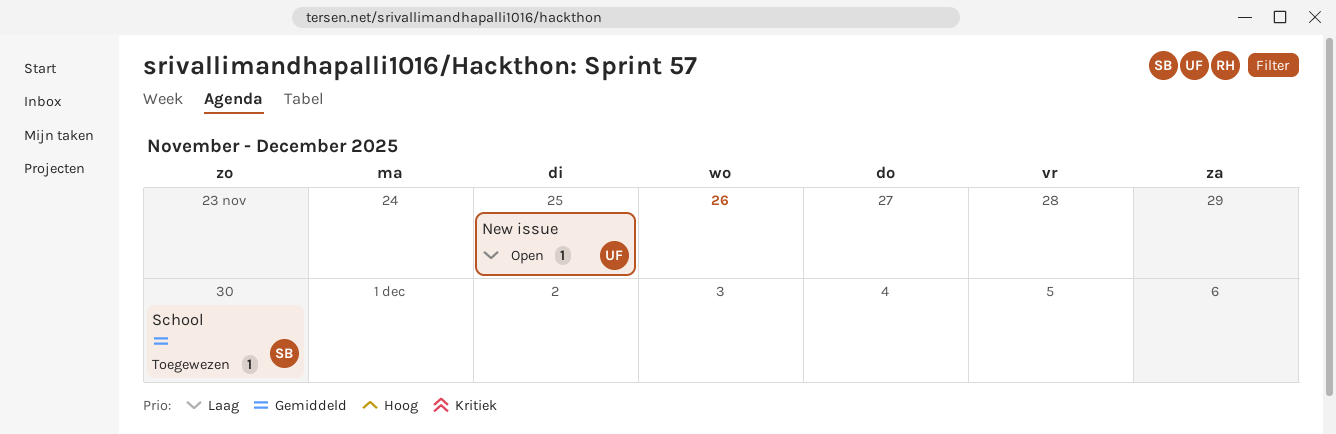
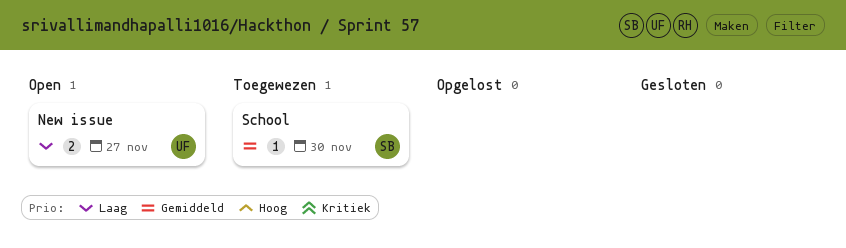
New issue, estimate: 1 -> 2
New issue, due: Nov 25 -> Nov 27

